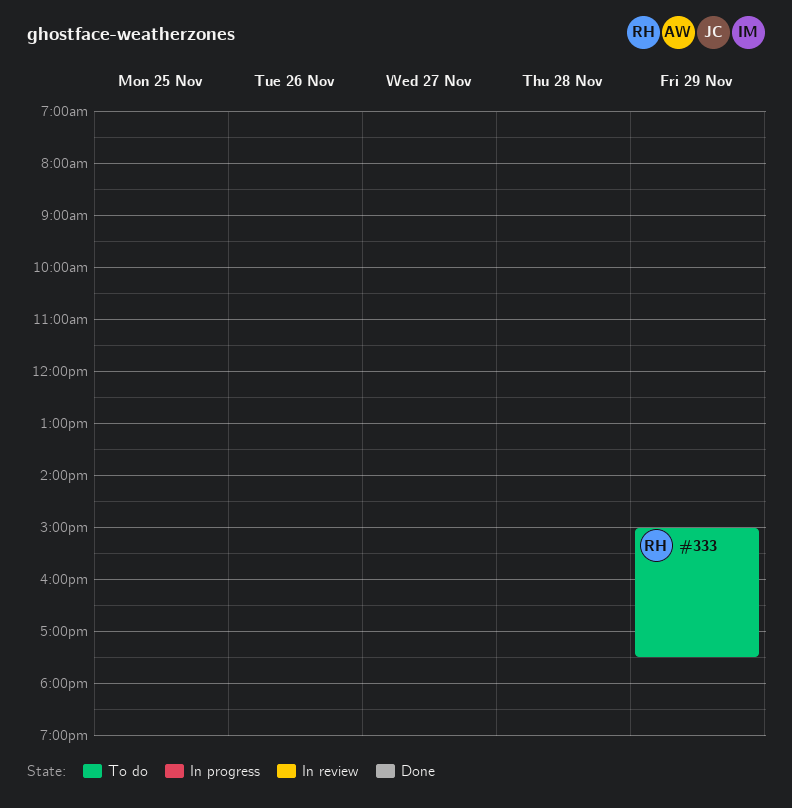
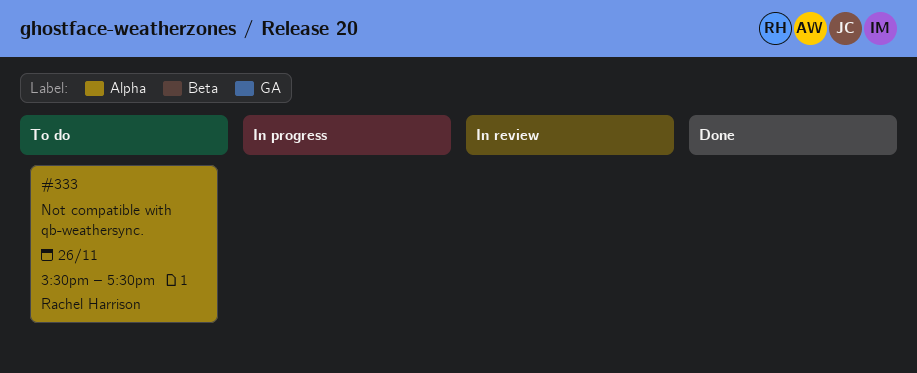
#333, day: Nov 29 -> Nov 26
#333, begins: 15:00 -> 15:30

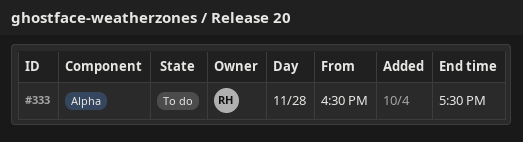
#333, day: Nov 26 -> Nov 28
#333, begins: 15:30 -> 16:30

